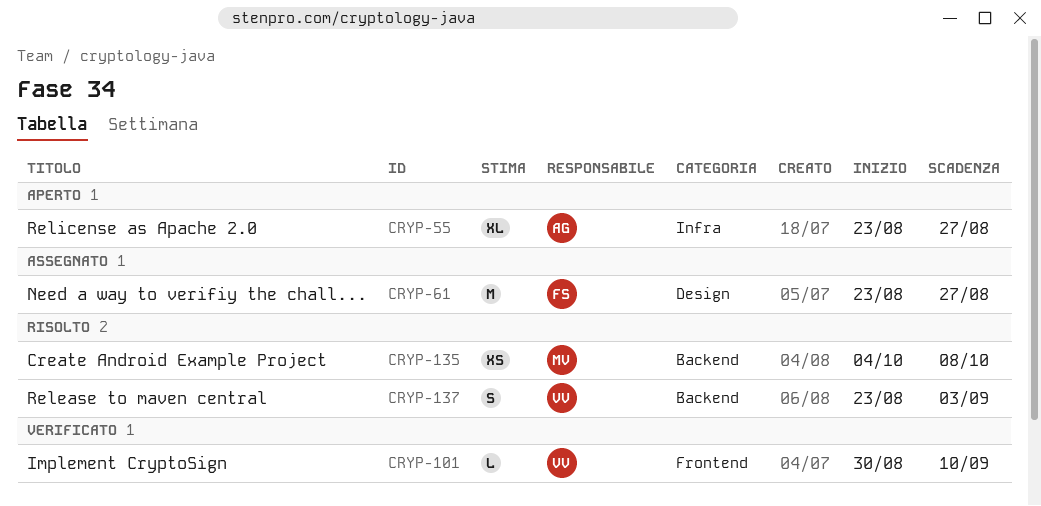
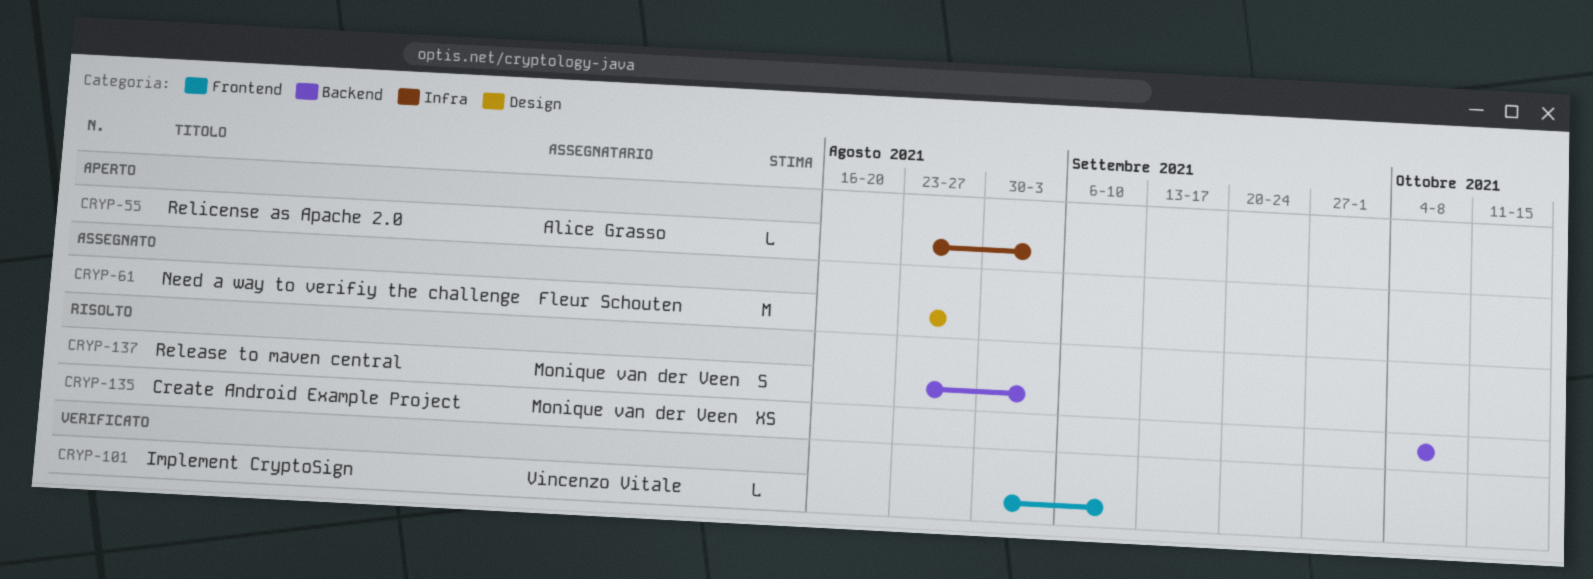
CRYP-55, estimate: XL -> L
CRYP-55, due: Aug 27 -> Sep 3
CRYP-137, owner: Vincenzo Vitale -> Monique van der Veen

